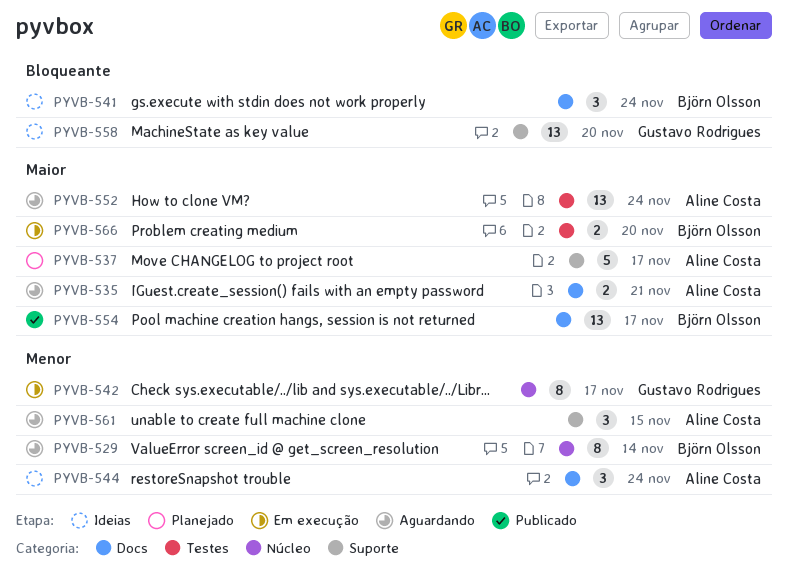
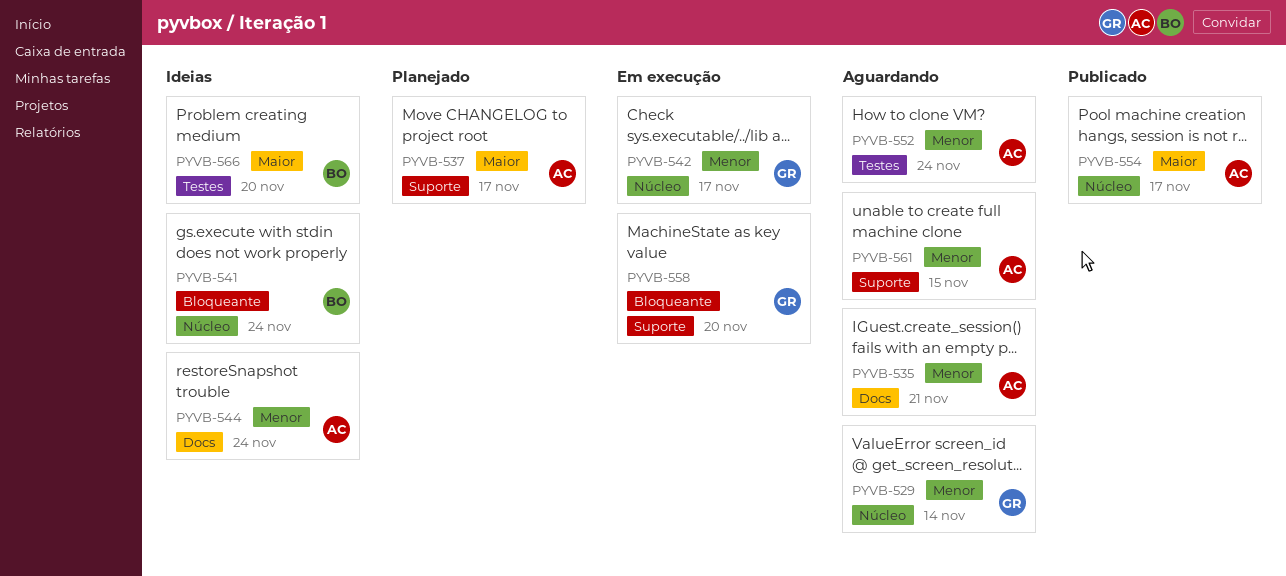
PYVB-529, owner: Björn Olsson -> Gustavo Rodrigues
PYVB-535, priority: Maior -> Menor
PYVB-541, label: Docs -> Núcleo
PYVB-552, priority: Maior -> Menor
PYVB-554, owner: Björn Olsson -> Aline Costa
PYVB-554, label: Docs -> Núcleo
PYVB-558, status: Ideias -> Em execução
PYVB-566, status: Em execução -> Ideias

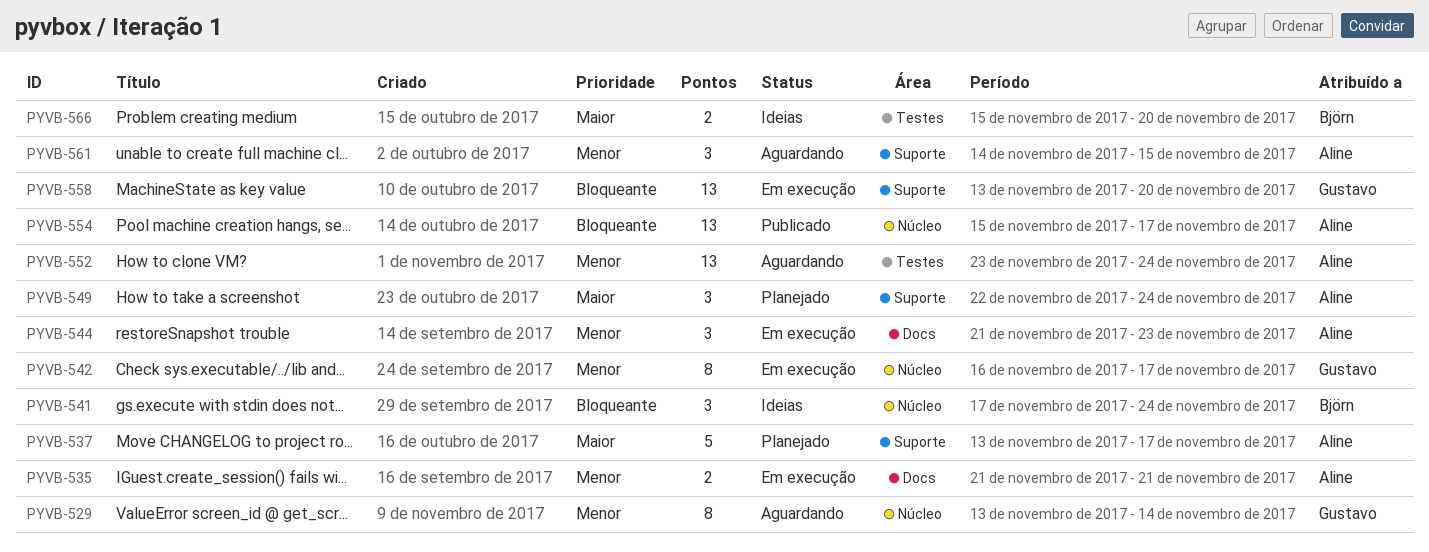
PYVB-535, status: Aguardando -> Em execução
PYVB-544, status: Ideias -> Em execução
PYVB-544, due: Nov 24 -> Nov 23
PYVB-549: none -> present
PYVB-554, priority: Maior -> Bloqueante

